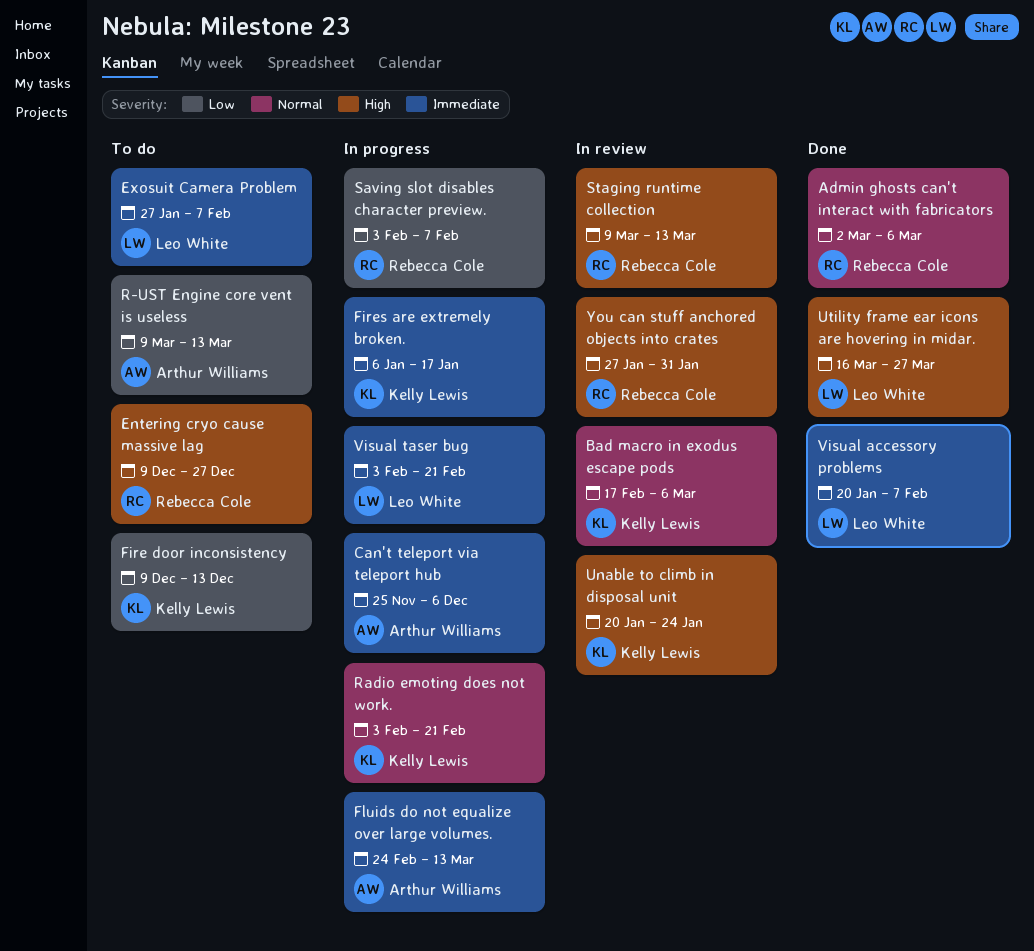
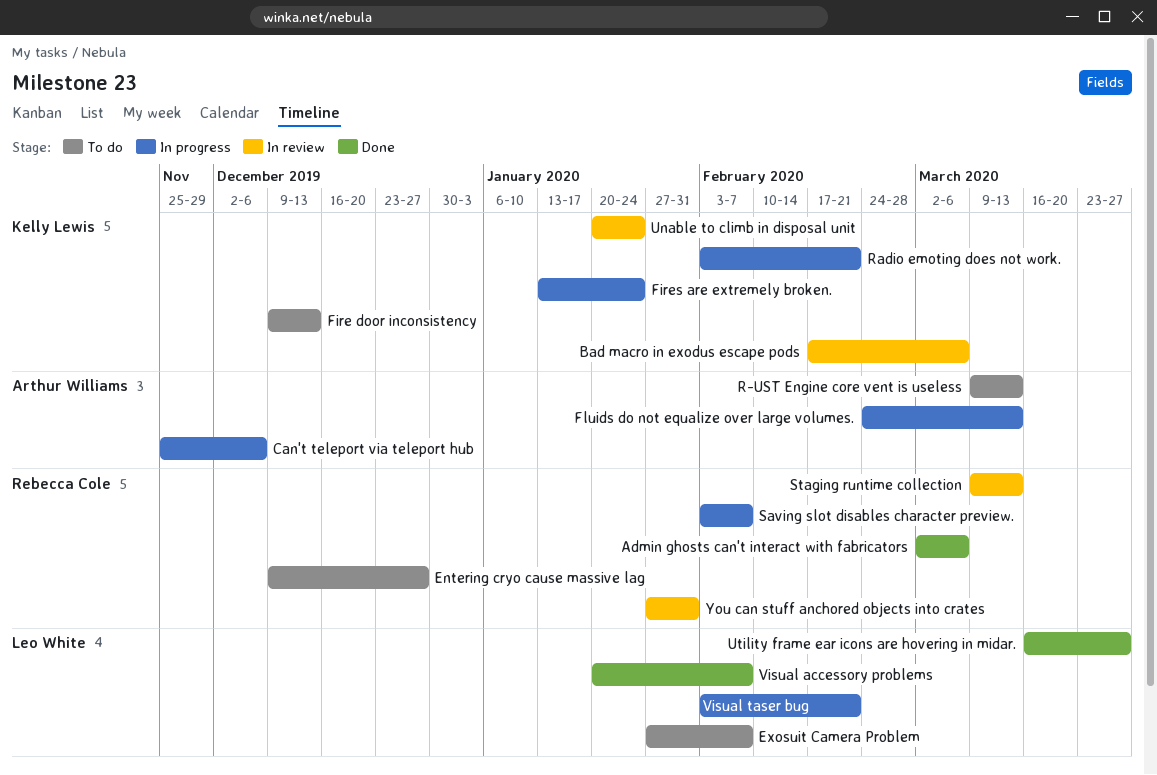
Fires are extremely broken., start: Jan 6 -> Jan 13
Fires are extremely broken., due: Jan 17 -> Jan 24

